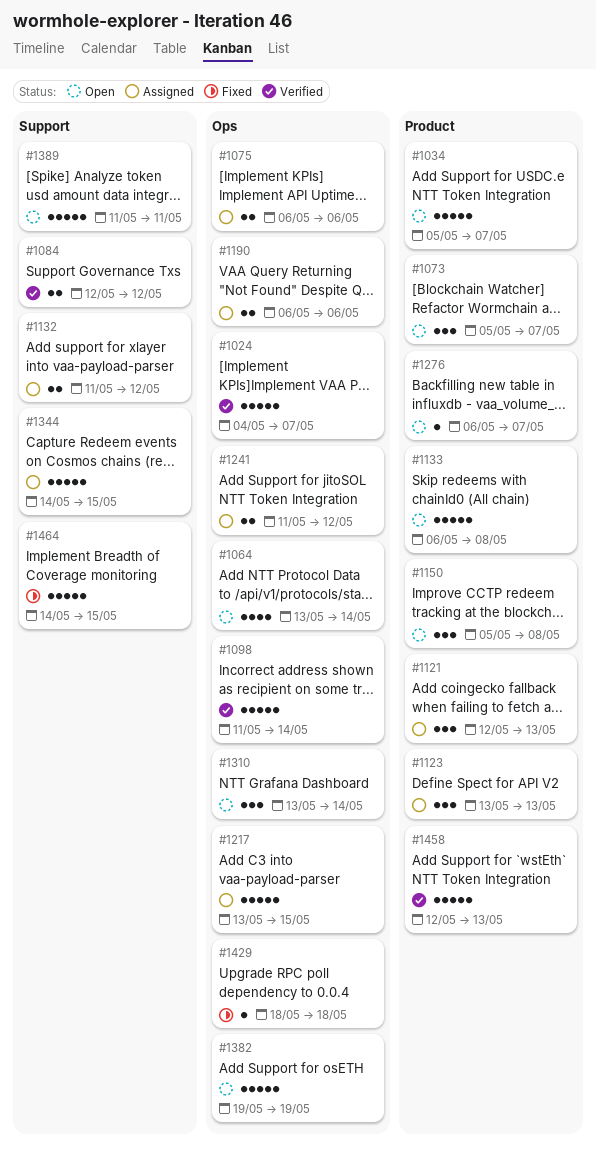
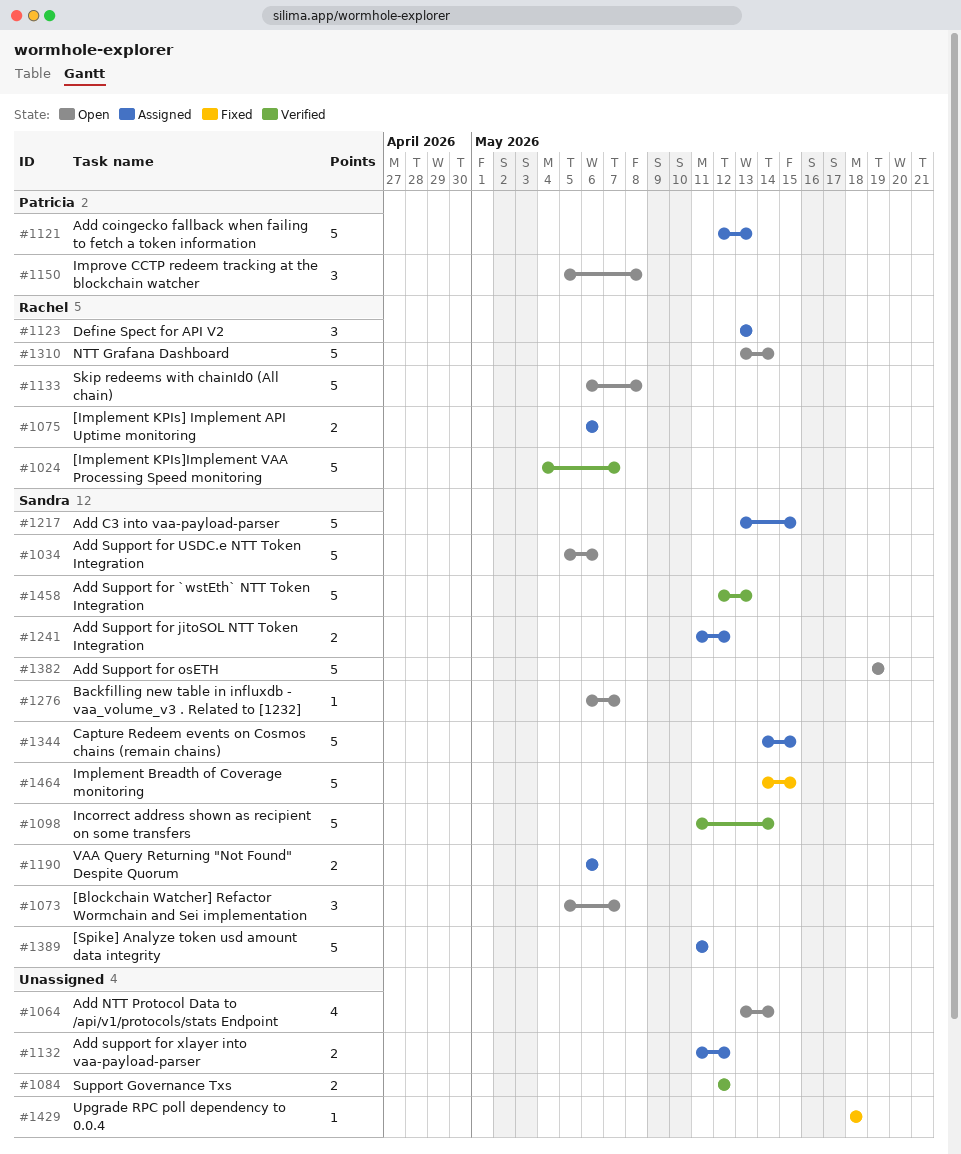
#1034, due: May 7 -> May 6
#1121, estimate: 3 -> 5
#1310, estimate: 3 -> 5
#1389, status: Open -> Assigned

